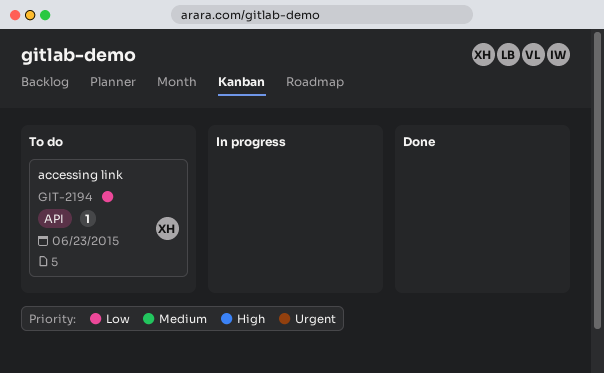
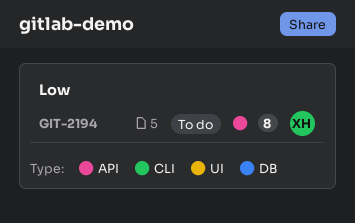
GIT-2194, estimate: 1 -> 8

